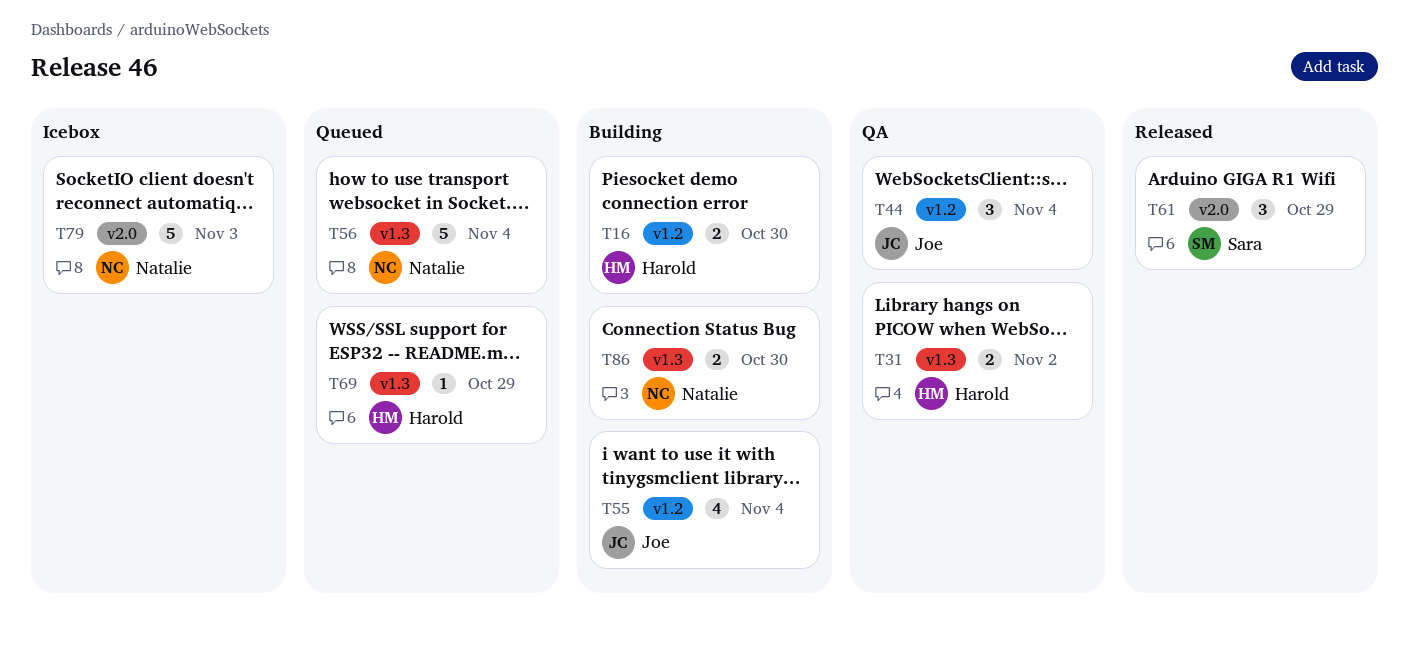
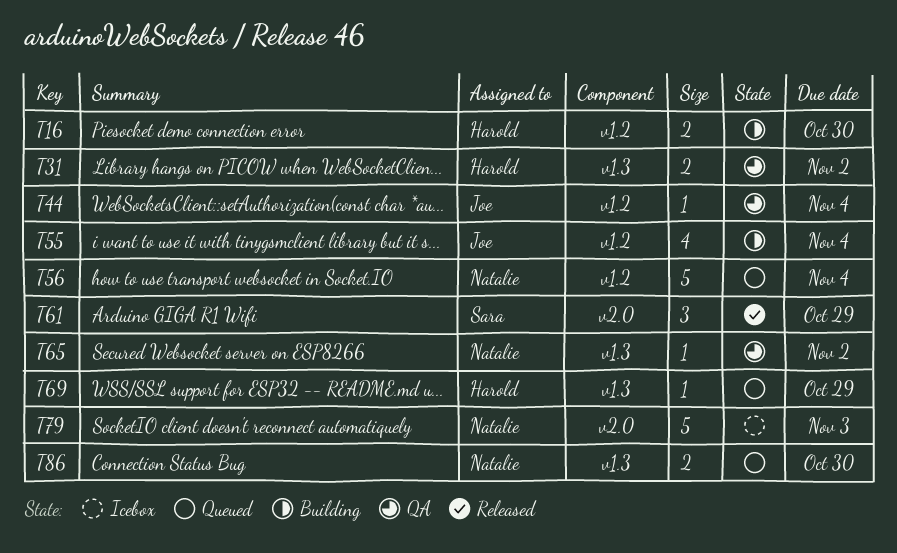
T44, estimate: 3 -> 1
T56, label: v1.3 -> v1.2
T65: none -> present
T86, status: Building -> Queued

